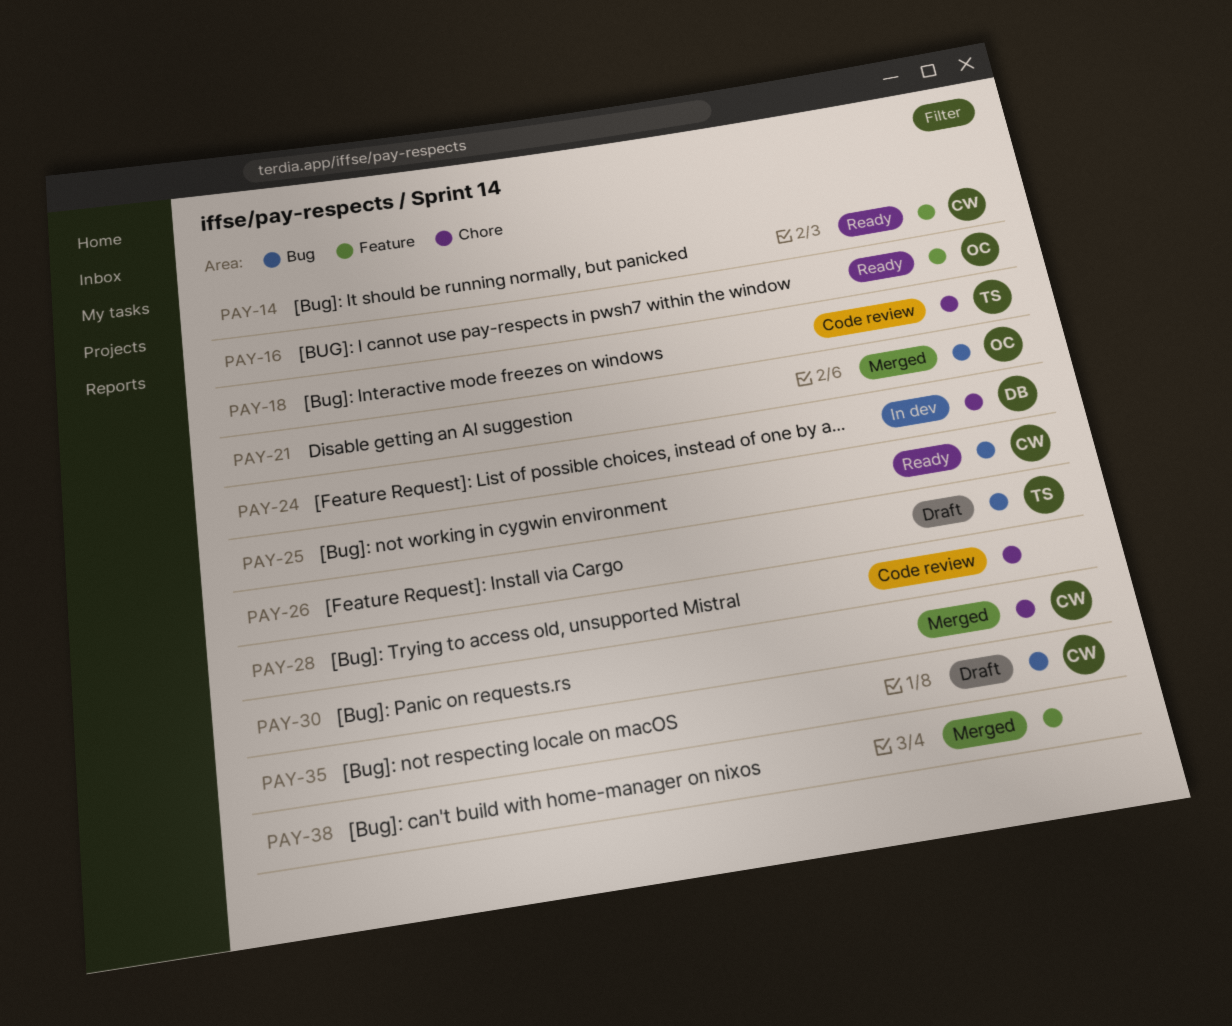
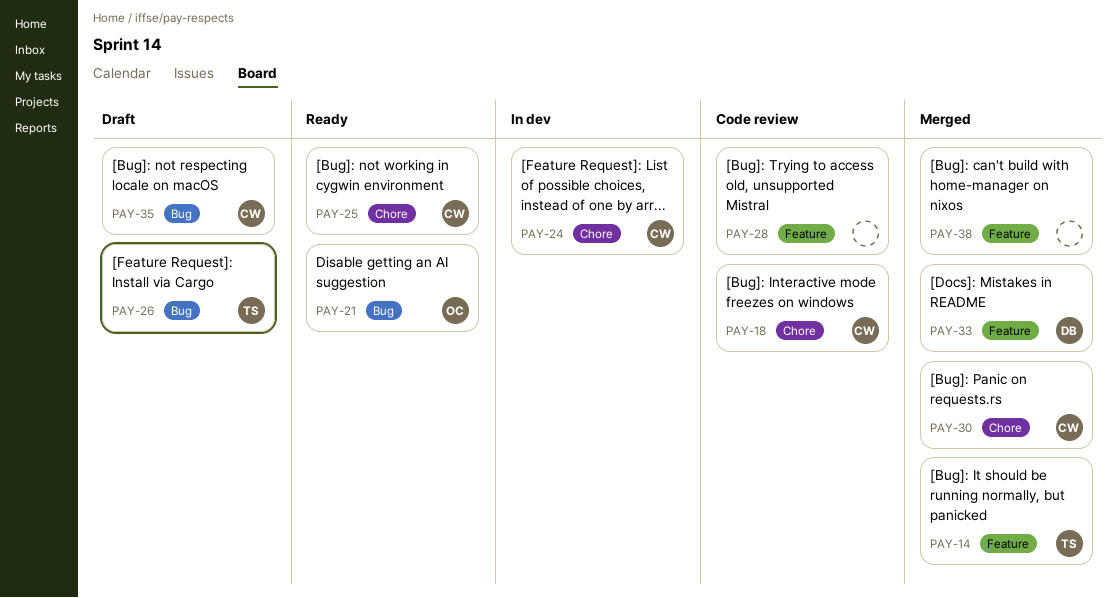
PAY-14, status: Ready -> Merged
PAY-14, owner: CW -> TS
PAY-16: present -> none
PAY-18, owner: TS -> CW
PAY-21, status: Merged -> Ready
PAY-24, owner: DB -> CW
PAY-25, label: Bug -> Chore
PAY-28, label: Chore -> Feature
PAY-33: none -> present

